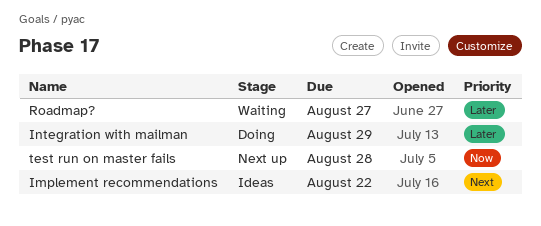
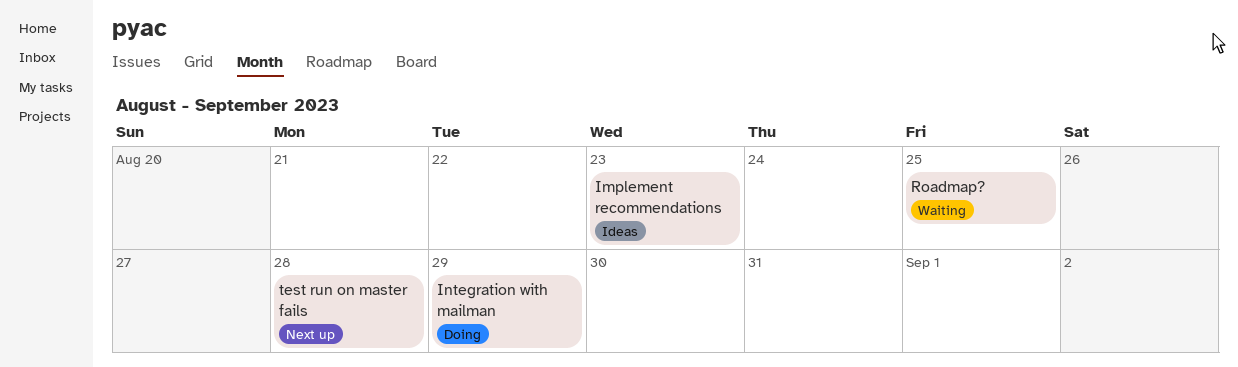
Implement recommendations, due: Aug 22 -> Aug 23
Roadmap?, due: Aug 27 -> Aug 25

